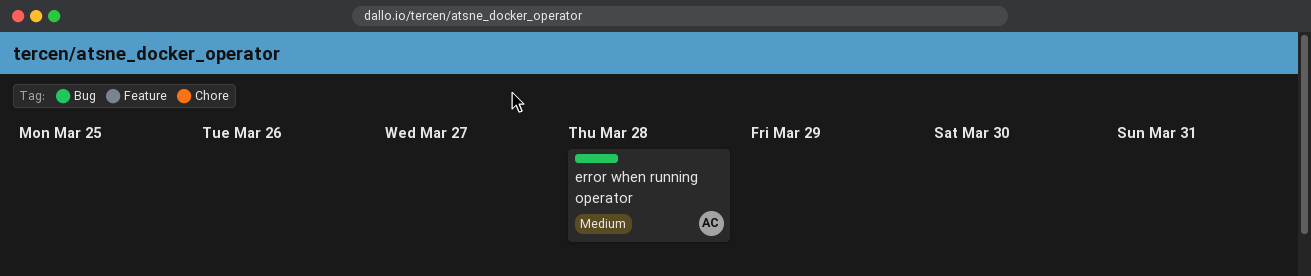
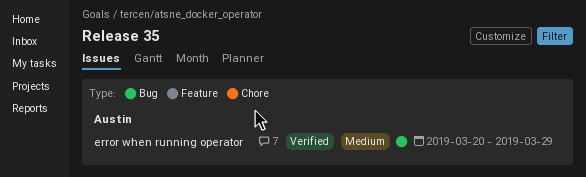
error when running operator, due: Mar 28 -> Mar 29

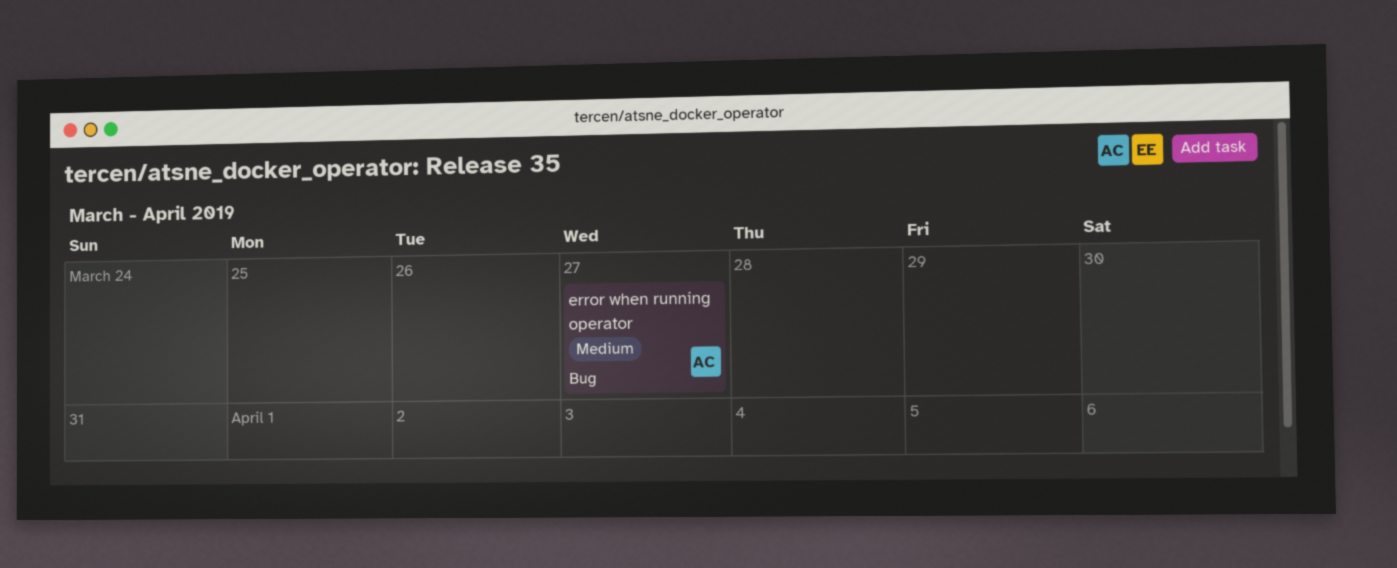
error when running operator, due: Mar 29 -> Mar 27

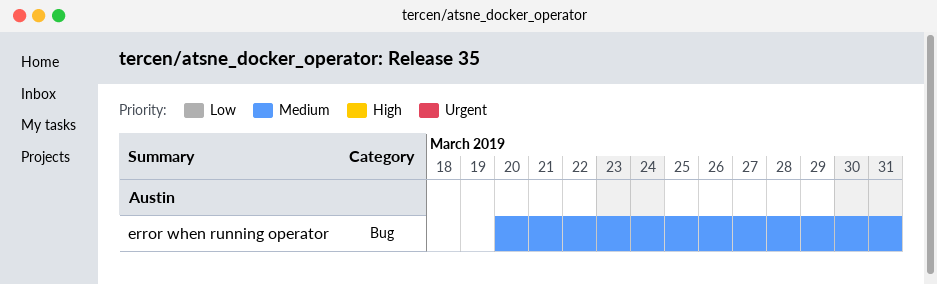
error when running operator, due: Mar 27 -> Mar 31

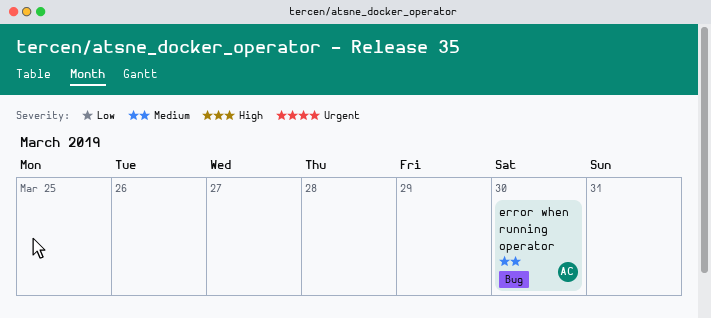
error when running operator, due: Mar 31 -> Mar 30

